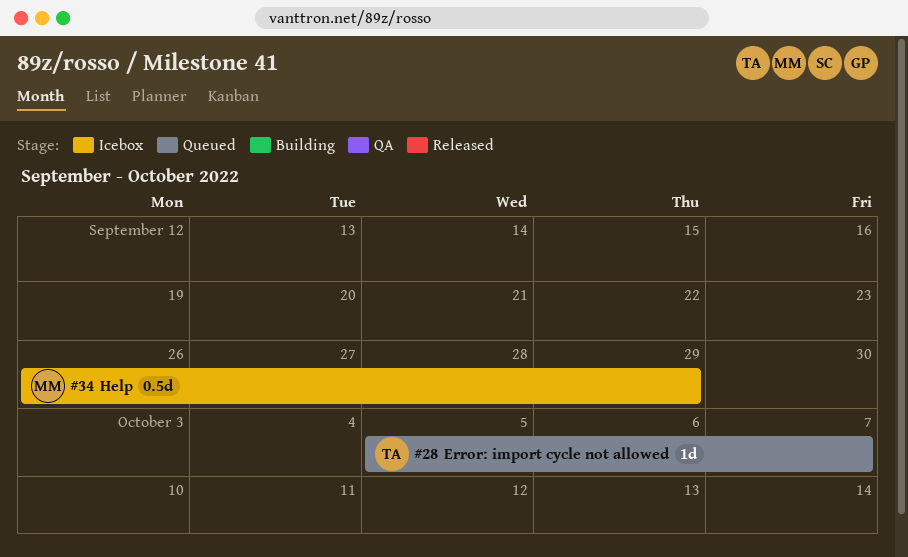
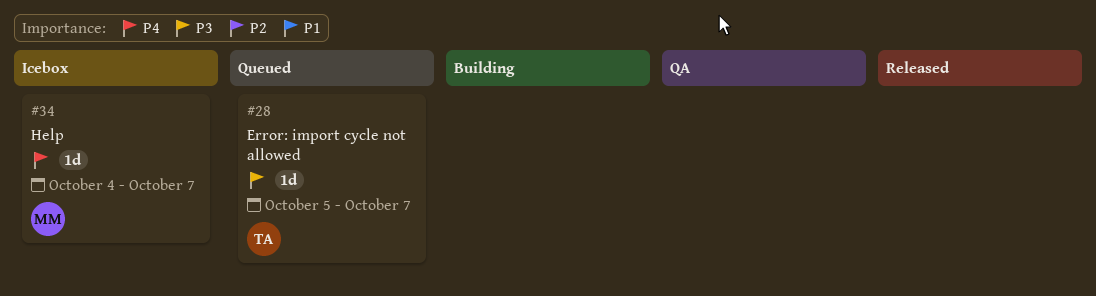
#34, estimate: 0.5d -> 1d
#34, start: Sep 26 -> Oct 4
#34, due: Sep 29 -> Oct 7

